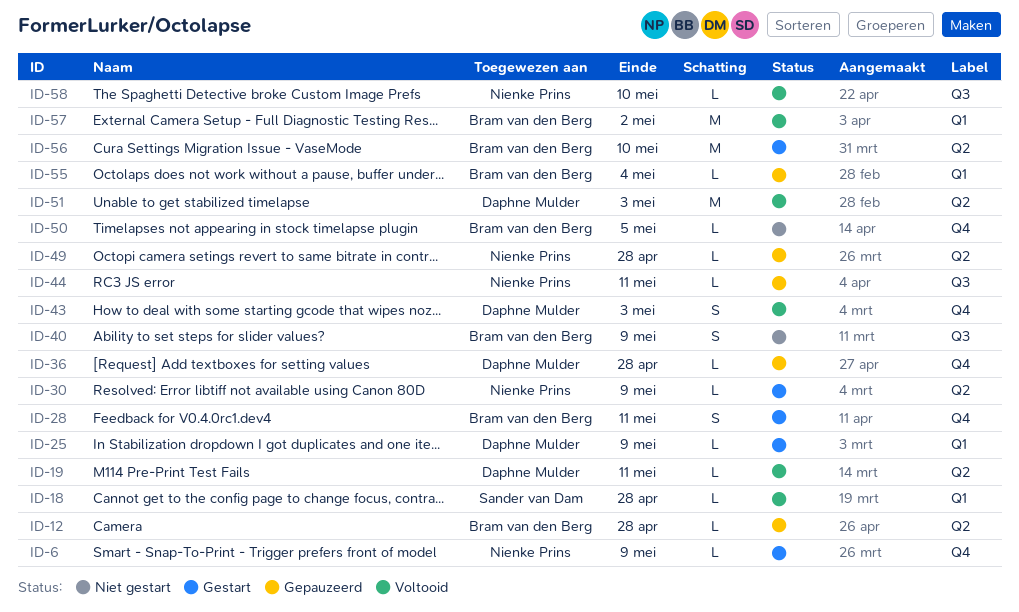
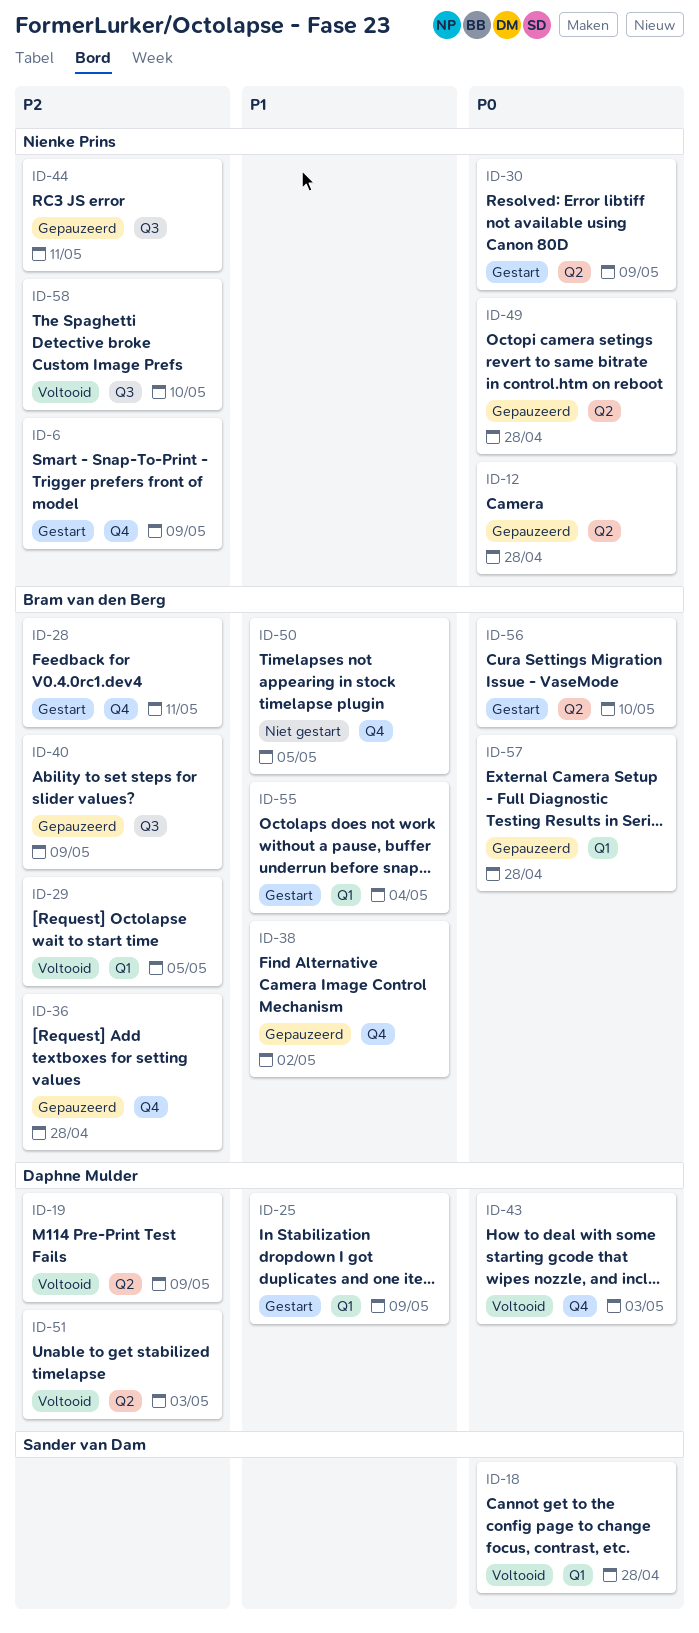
ID-12, owner: Bram van den Berg -> Nienke Prins
ID-19, due: May 11 -> May 9
ID-29: none -> present
ID-36, owner: Daphne Mulder -> Bram van den Berg
ID-38: none -> present
ID-40, status: Niet gestart -> Gepauzeerd
ID-55, status: Gepauzeerd -> Gestart
ID-57, status: Voltooid -> Gepauzeerd
ID-57, due: May 2 -> Apr 28

